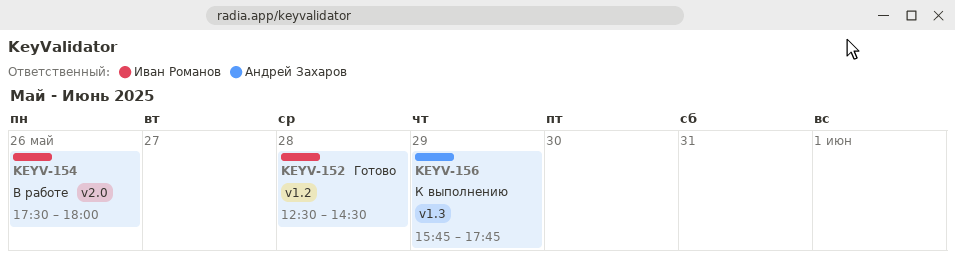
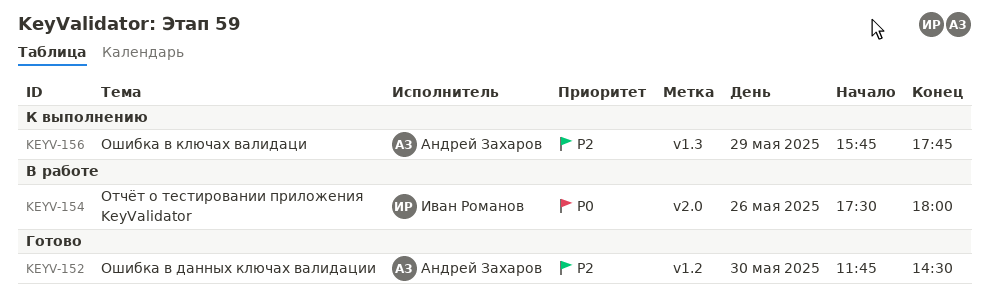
KEYV-152, owner: Иван Романов -> Андрей Захаров
KEYV-152, day: May 28 -> May 30
KEYV-152, begins: 12:30 -> 11:45

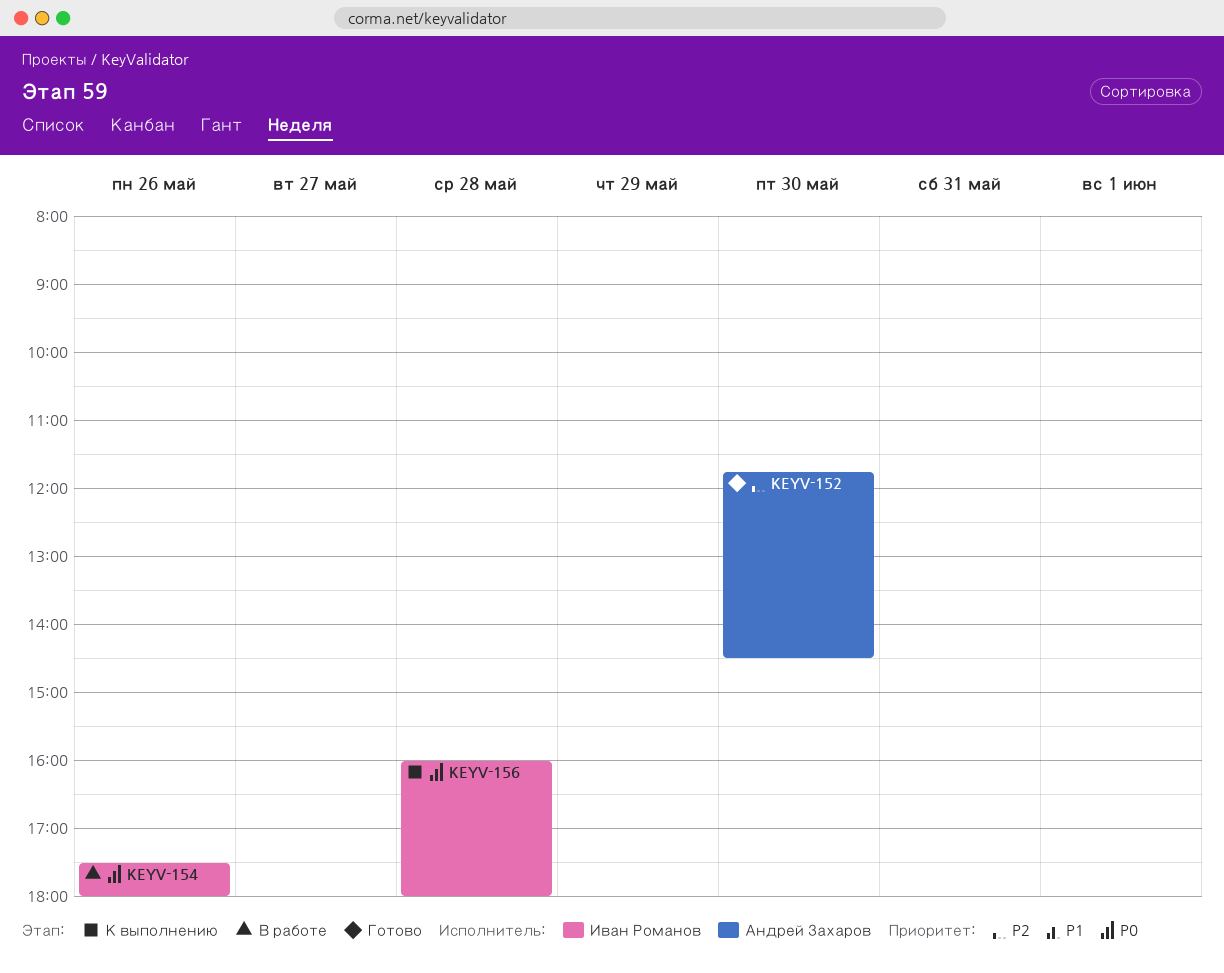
KEYV-156, owner: Андрей Захаров -> Иван Романов
KEYV-156, priority: P2 -> P0
KEYV-156, day: May 29 -> May 28
KEYV-156, begins: 15:45 -> 16:00
KEYV-156, ends: 17:45 -> 18:00

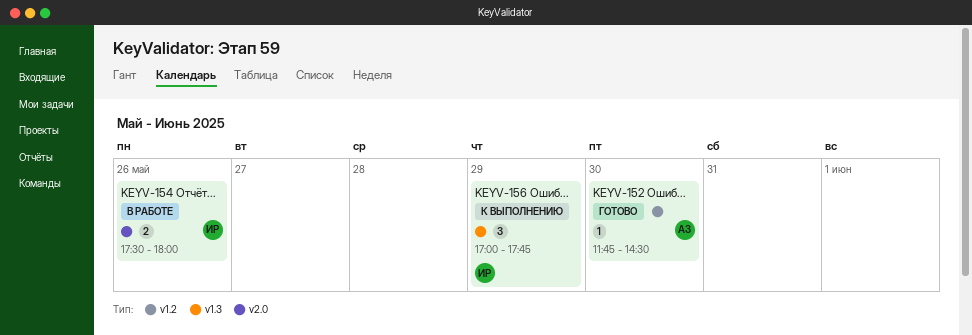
KEYV-156, day: May 28 -> May 29
KEYV-156, begins: 16:00 -> 17:00
KEYV-156, ends: 18:00 -> 17:45

